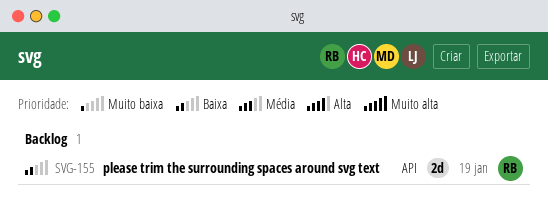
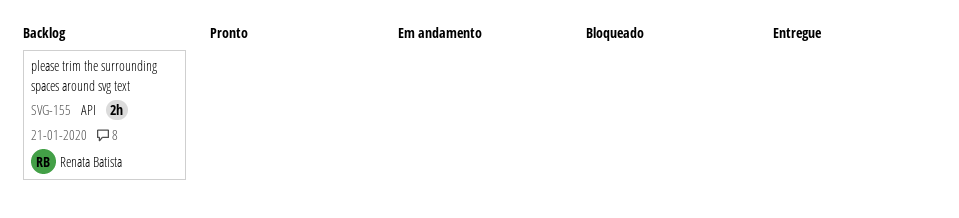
SVG-155, estimate: 2d -> 2h
SVG-155, due: Jan 19 -> Jan 21

